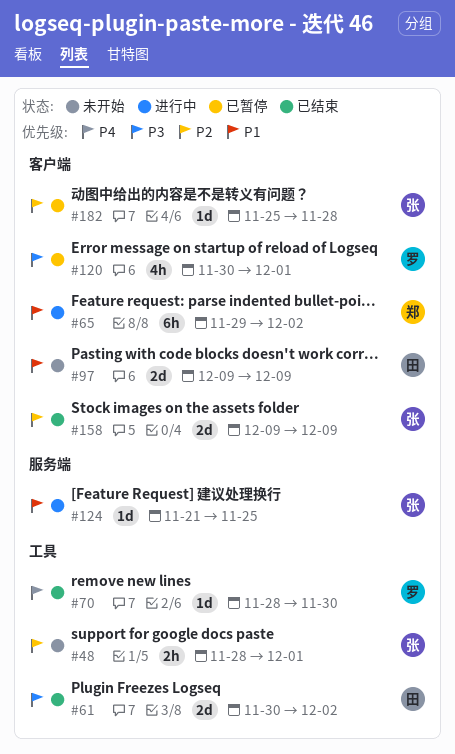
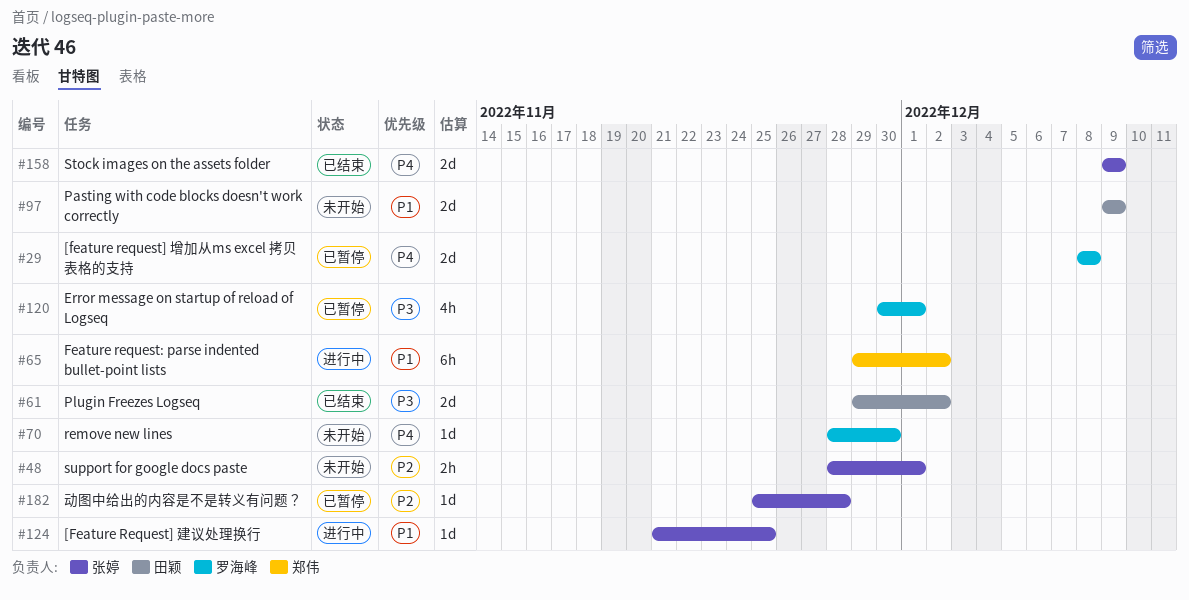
#29: none -> present
#61, start: Nov 30 -> Nov 29
#70, status: 已结束 -> 未开始
#158, priority: P2 -> P4

